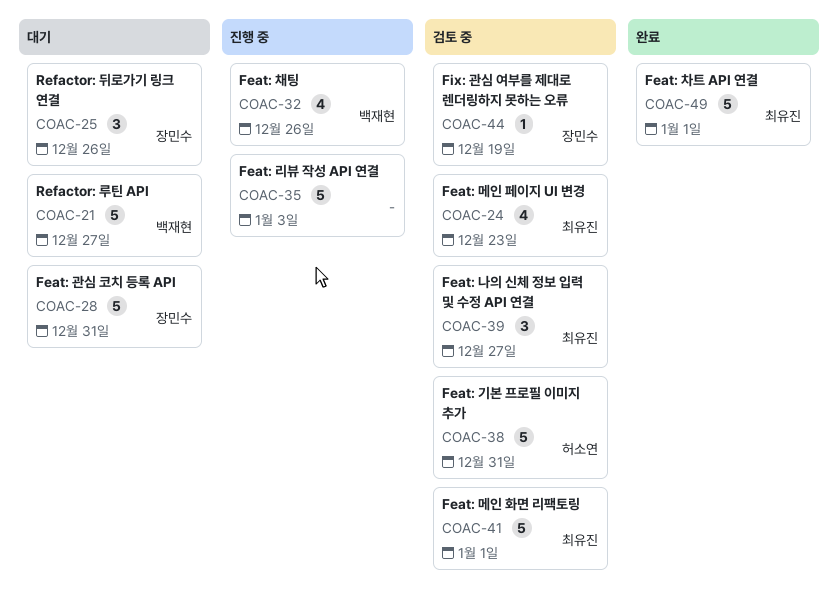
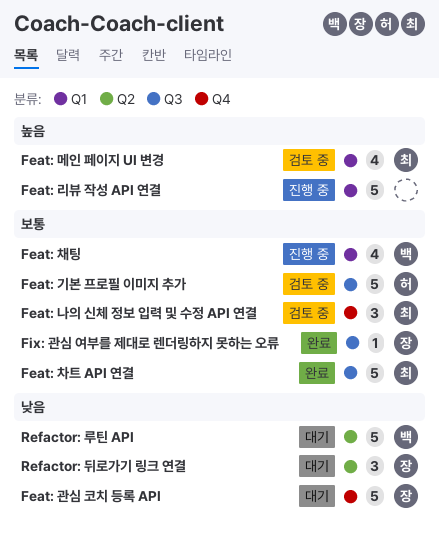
Feat: 메인 화면 리팩토링: present -> none
Fix: 관심 여부를 제대로 렌더링하지 못하는 오류, status: 검토 중 -> 완료

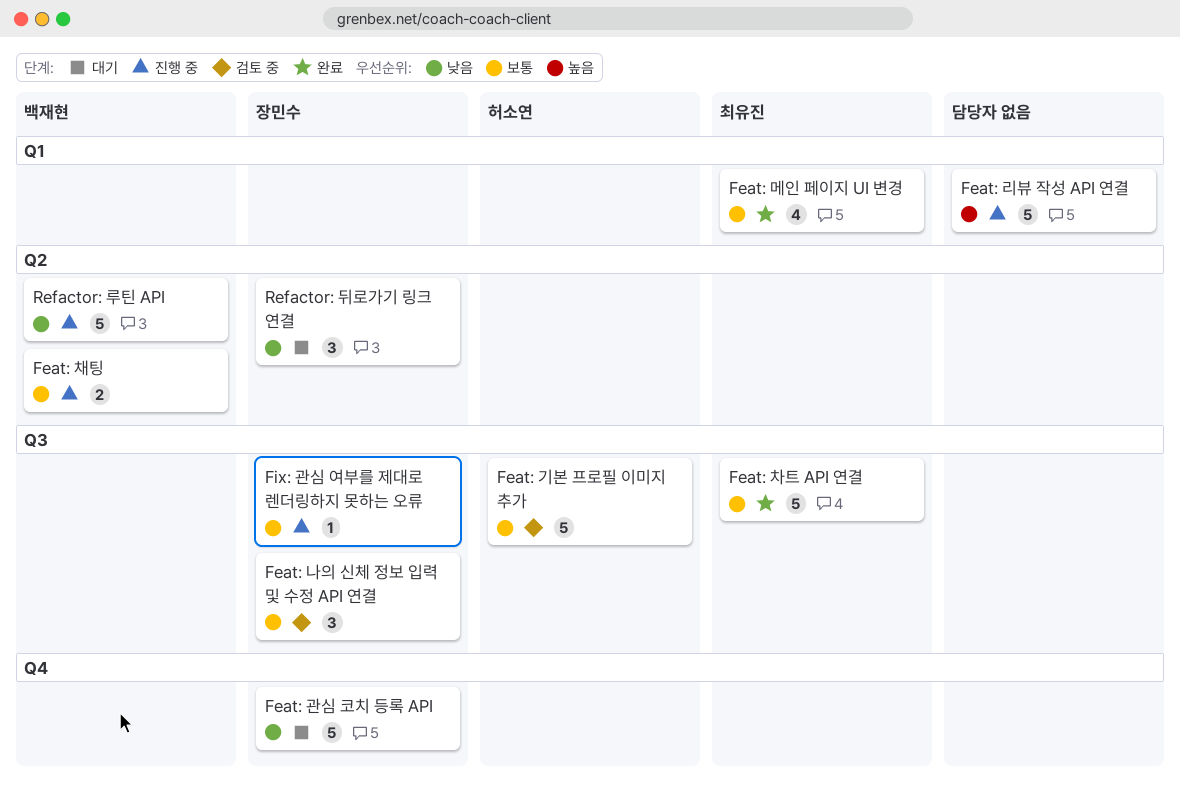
Feat: 나의 신체 정보 입력 및 수정 API 연결, owner: 최유진 -> 장민수
Feat: 나의 신체 정보 입력 및 수정 API 연결, label: Q4 -> Q3
Feat: 메인 페이지 UI 변경, status: 검토 중 -> 완료
Feat: 메인 페이지 UI 변경, priority: 높음 -> 보통
Feat: 채팅, label: Q1 -> Q2
Feat: 채팅, estimate: 4 -> 2
Fix: 관심 여부를 제대로 렌더링하지 못하는 오류, status: 완료 -> 진행 중
Refactor: 루틴 API, status: 대기 -> 진행 중

